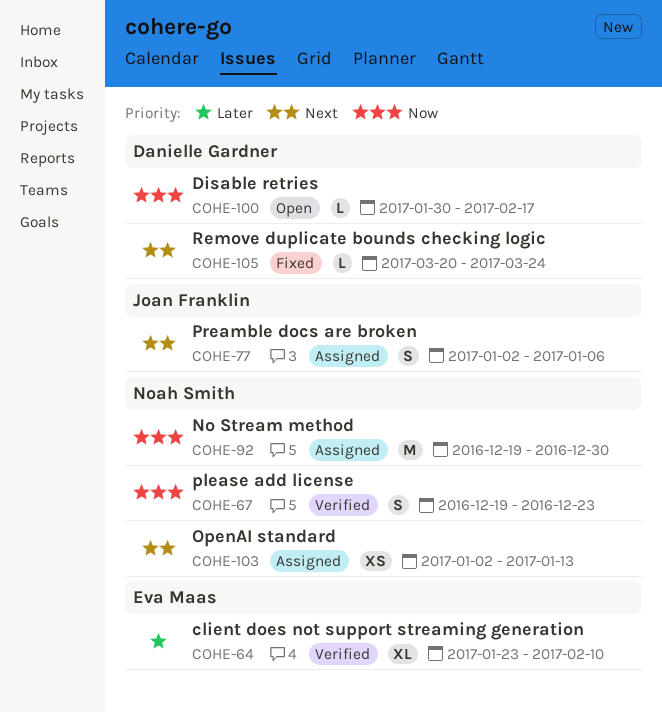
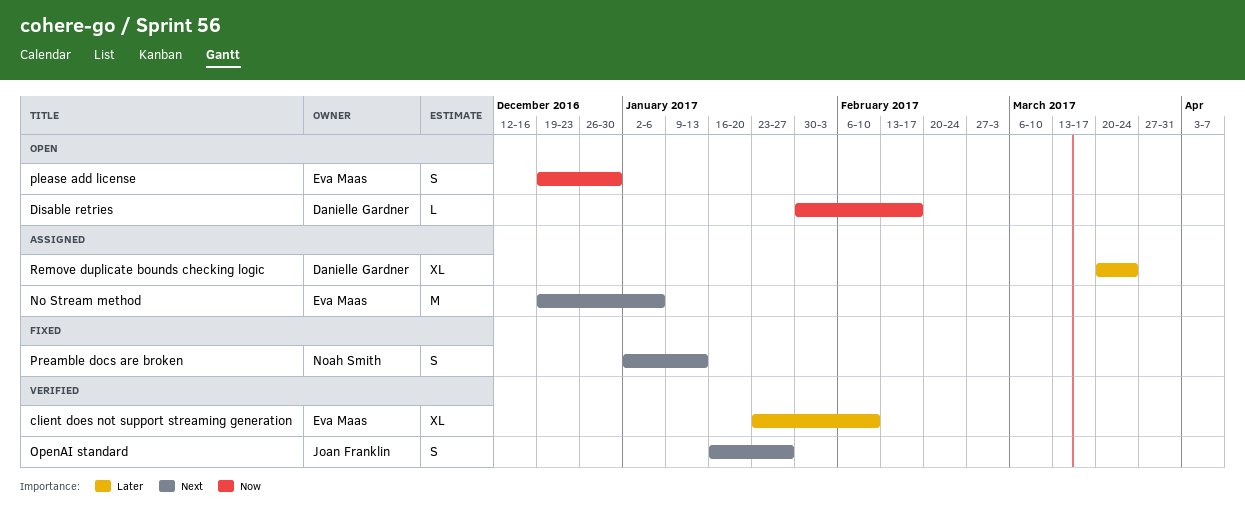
No Stream method, owner: Noah Smith -> Eva Maas
No Stream method, priority: Now -> Next
No Stream method, due: Dec 30 -> Jan 6
OpenAI standard, status: Assigned -> Verified
OpenAI standard, owner: Noah Smith -> Joan Franklin
OpenAI standard, estimate: XS -> S
OpenAI standard, start: Jan 2 -> Jan 16
OpenAI standard, due: Jan 13 -> Jan 27
please add license, status: Verified -> Open
please add license, owner: Noah Smith -> Eva Maas
please add license, due: Dec 23 -> Dec 30
Preamble docs are broken, status: Assigned -> Fixed
Preamble docs are broken, owner: Joan Franklin -> Noah Smith
Preamble docs are broken, due: Jan 6 -> Jan 13
Remove duplicate bounds checking logic, status: Fixed -> Assigned
Remove duplicate bounds checking logic, priority: Next -> Later
Remove duplicate bounds checking logic, estimate: L -> XL

